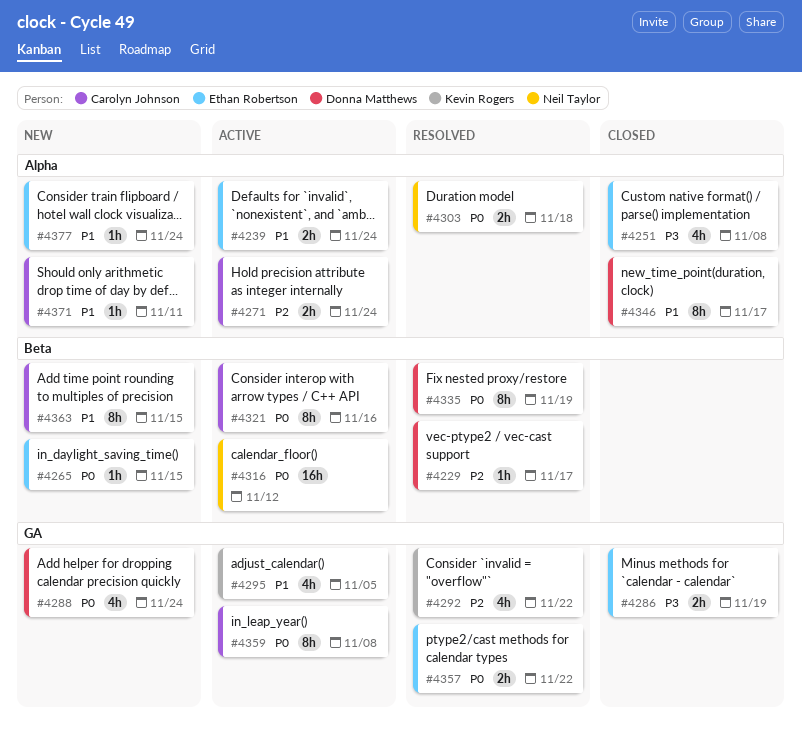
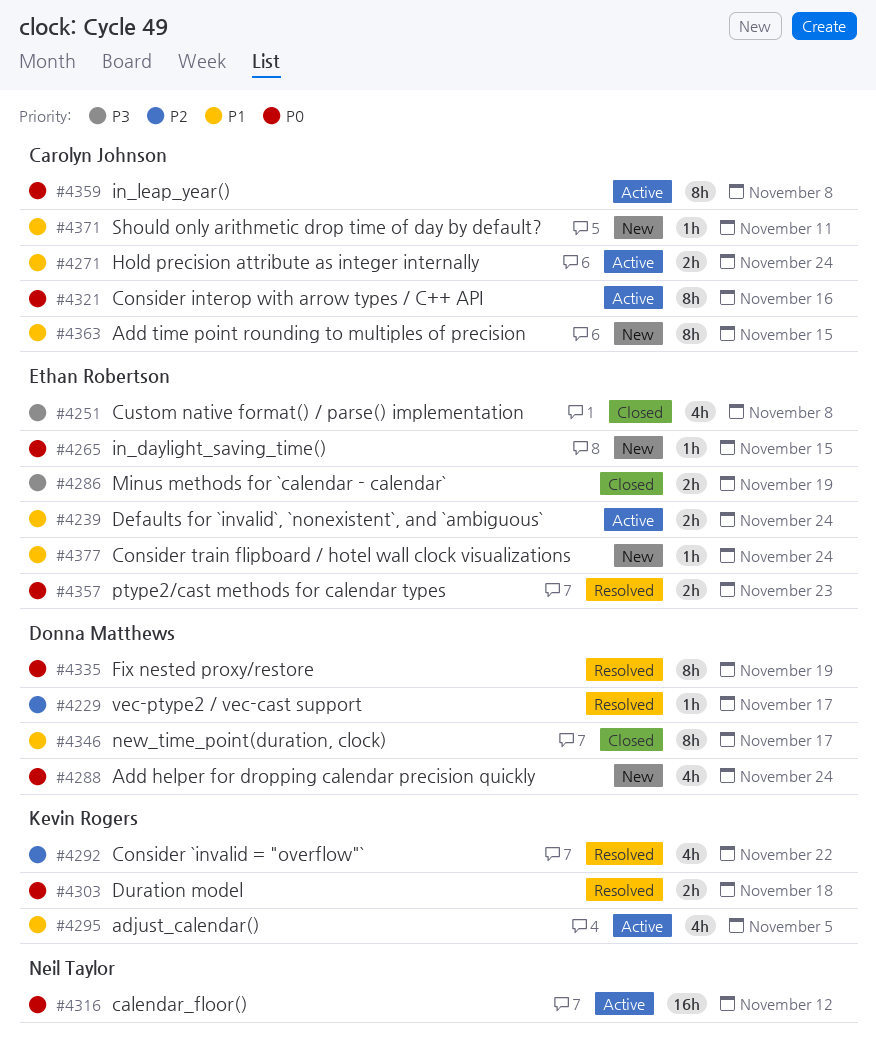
#4271, priority: P2 -> P1
#4303, owner: Neil Taylor -> Kevin Rogers
#4357, due: Nov 22 -> Nov 23

